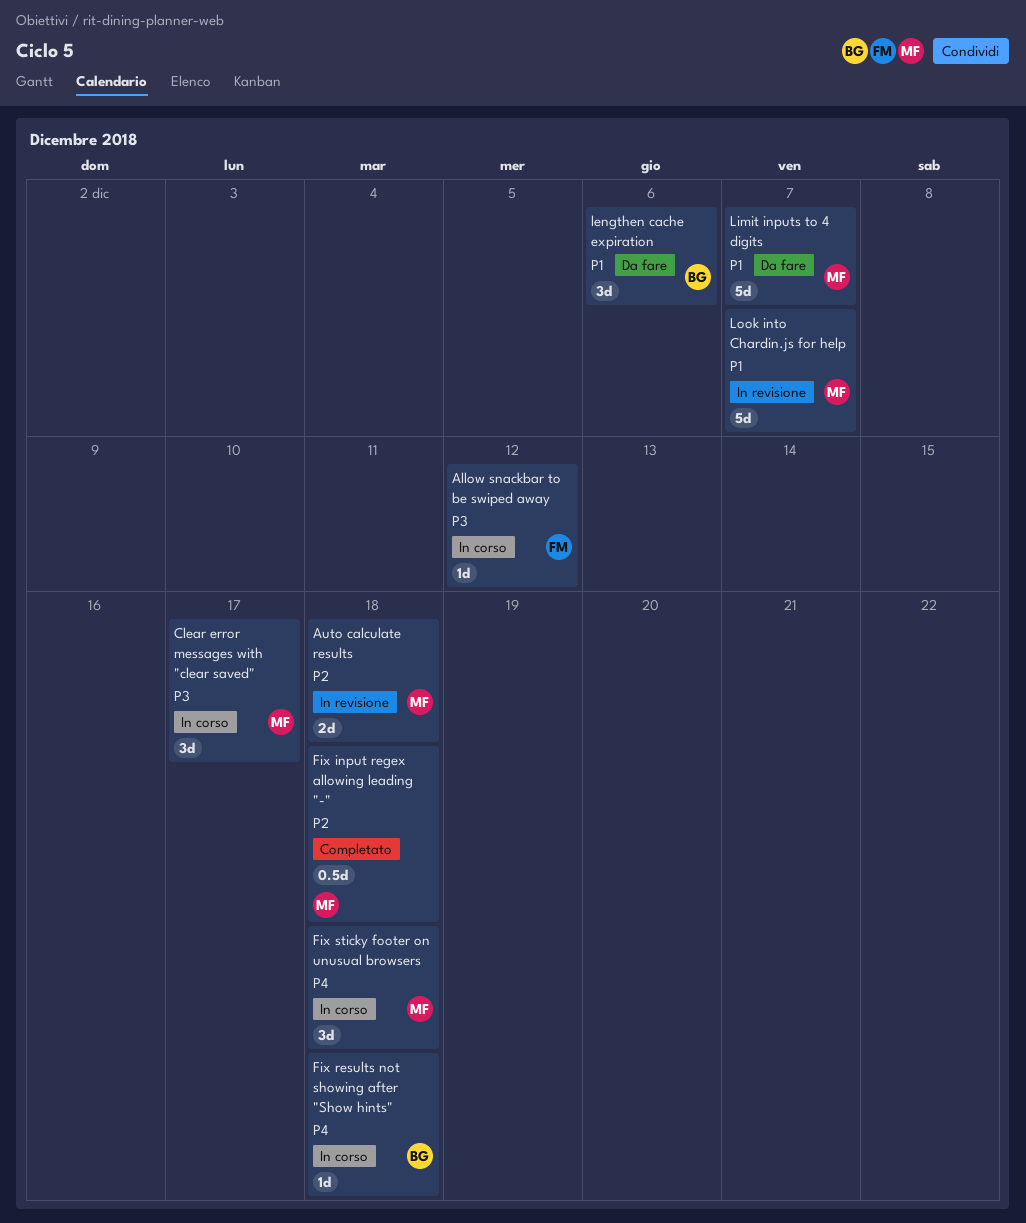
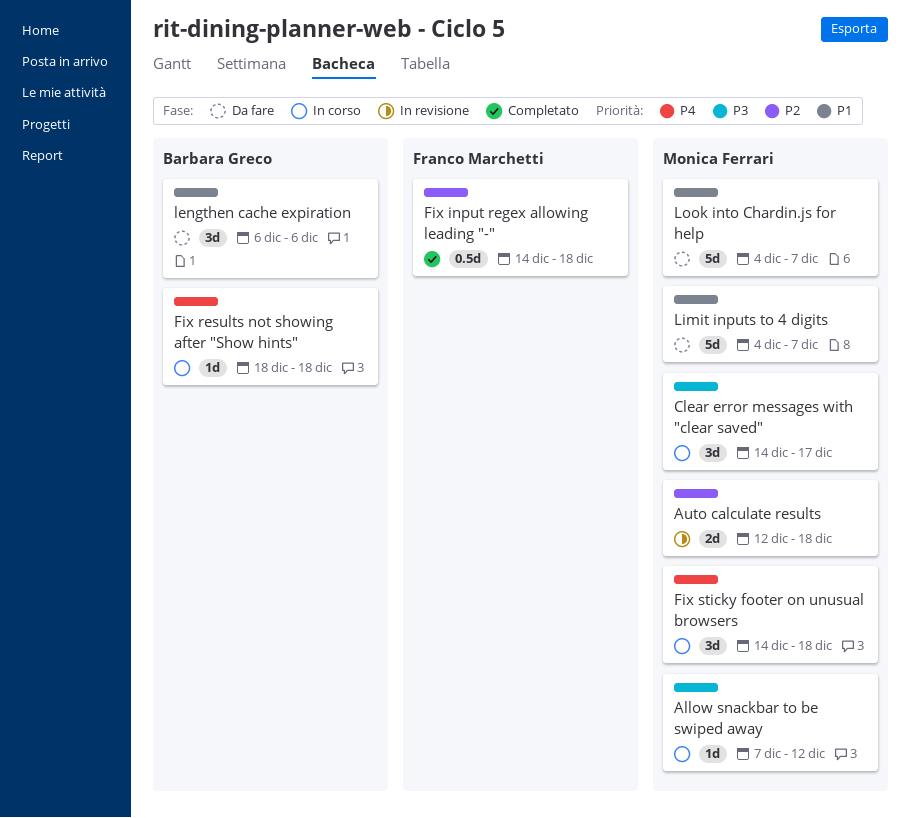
Allow snackbar to be swiped away, owner: Franco Marchetti -> Monica Ferrari
Fix input regex allowing leading "-", owner: Monica Ferrari -> Franco Marchetti
Look into Chardin.js for help, status: In revisione -> Da fare

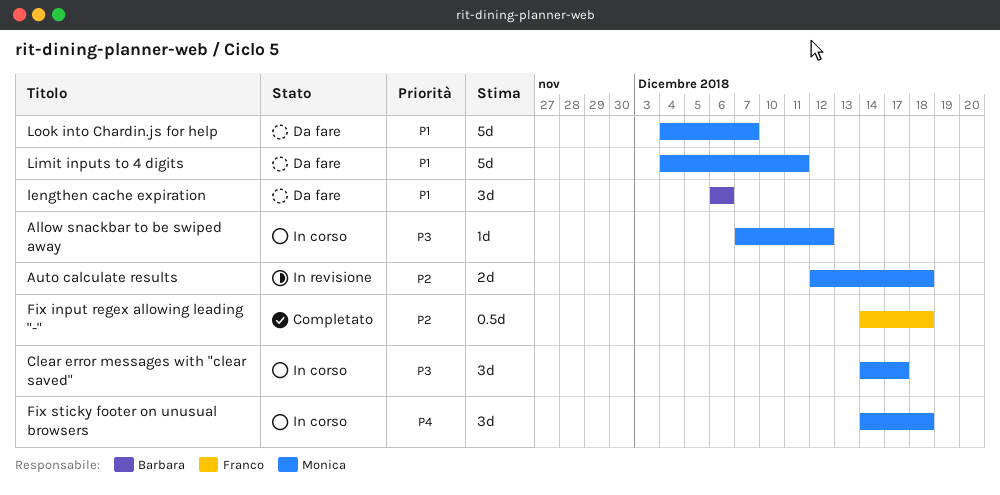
Fix results not showing after "Show hints": present -> none
Limit inputs to 4 digits, due: Dec 7 -> Dec 11

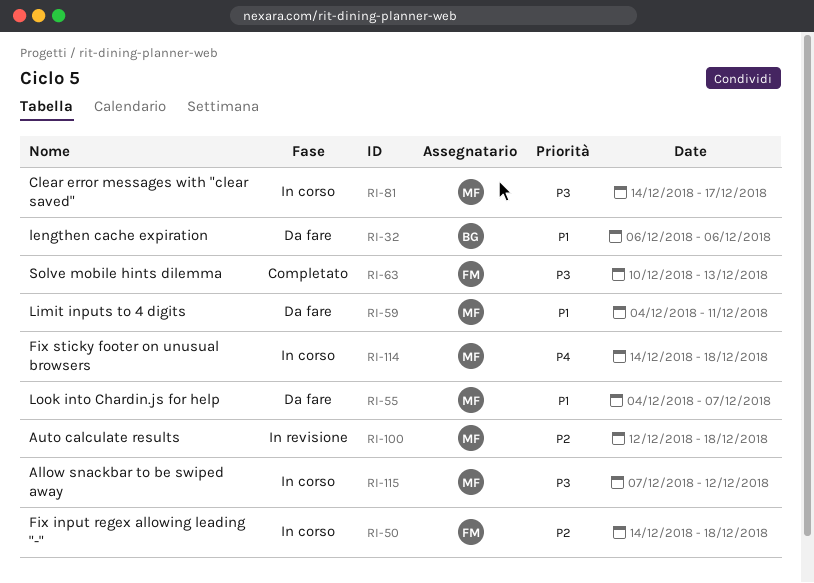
Fix input regex allowing leading "-", status: Completato -> In corso
Solve mobile hints dilemma: none -> present

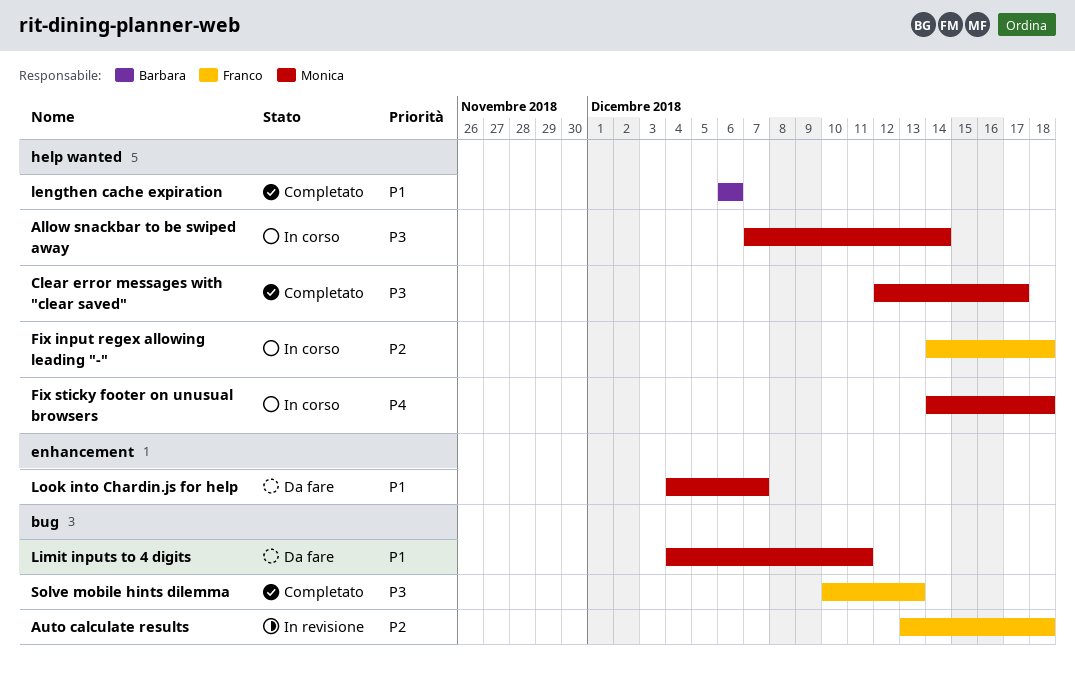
Allow snackbar to be swiped away, due: Dec 12 -> Dec 14
Auto calculate results, owner: Monica -> Franco
Auto calculate results, start: Dec 12 -> Dec 13
Clear error messages with "clear saved", status: In corso -> Completato
Clear error messages with "clear saved", start: Dec 14 -> Dec 12
lengthen cache expiration, status: Da fare -> Completato

